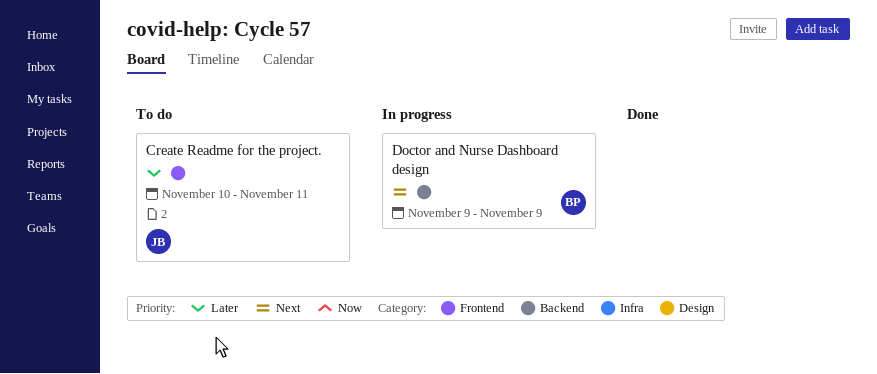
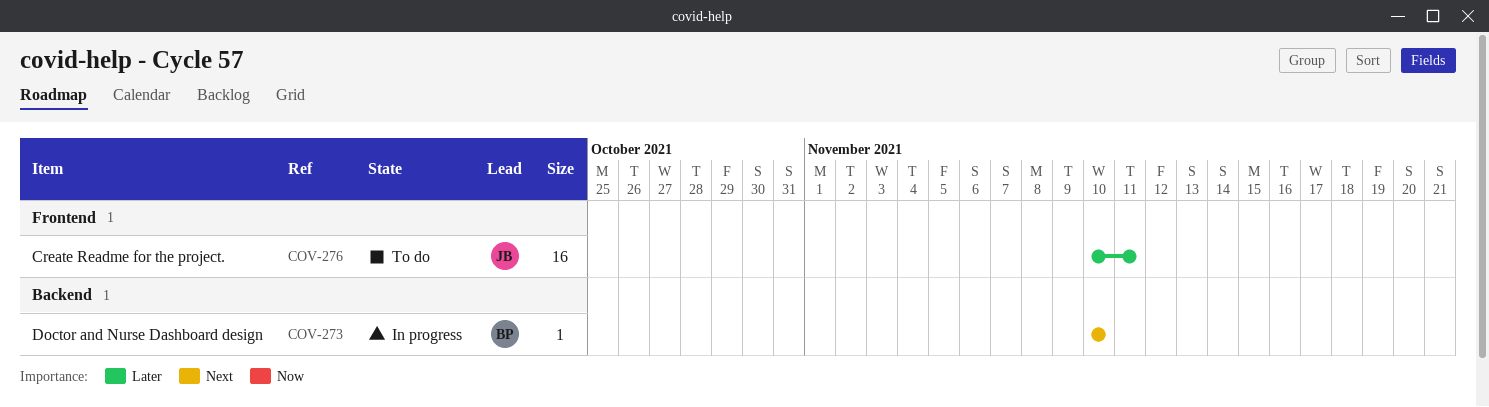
Doctor and Nurse Dashboard design, start: Nov 9 -> Nov 10
Doctor and Nurse Dashboard design, due: Nov 9 -> Nov 10

